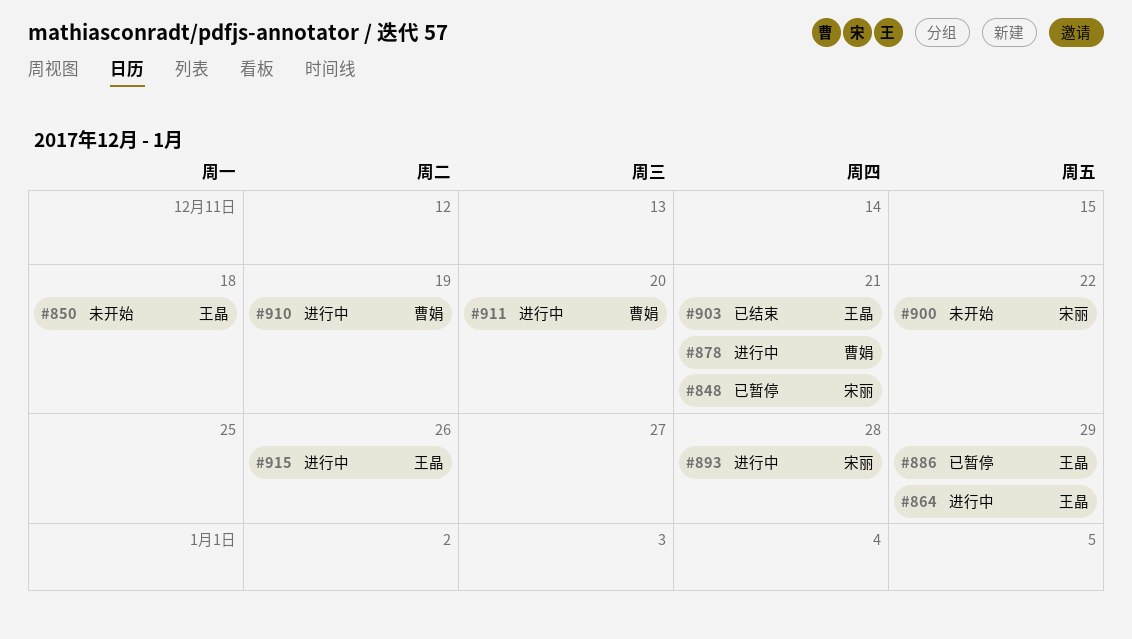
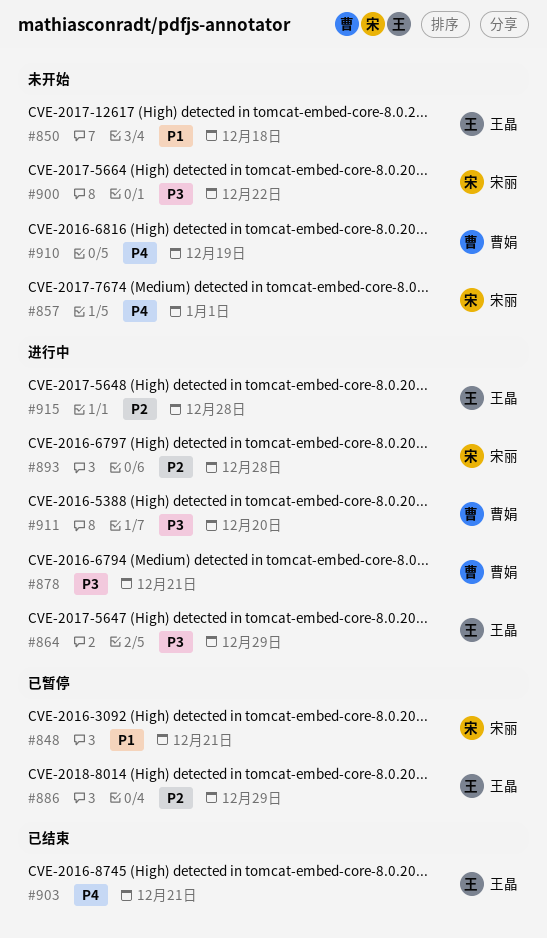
#857: none -> present
#910, status: 进行中 -> 未开始
#915, due: Dec 26 -> Dec 28

